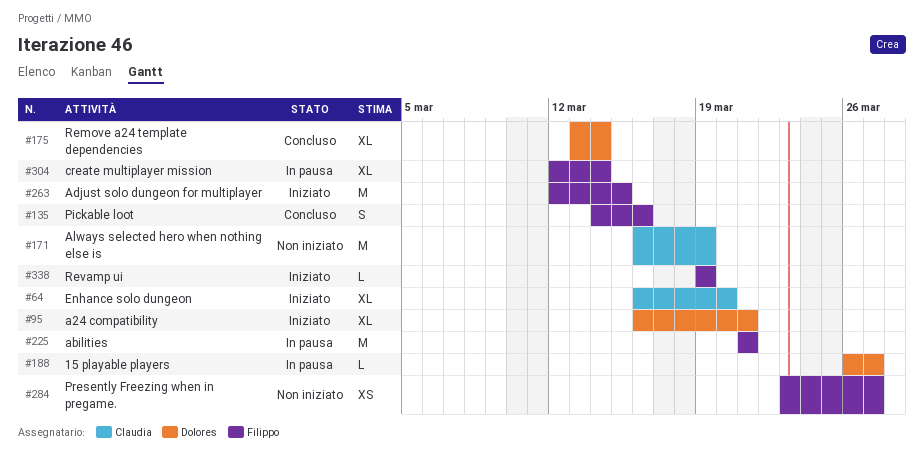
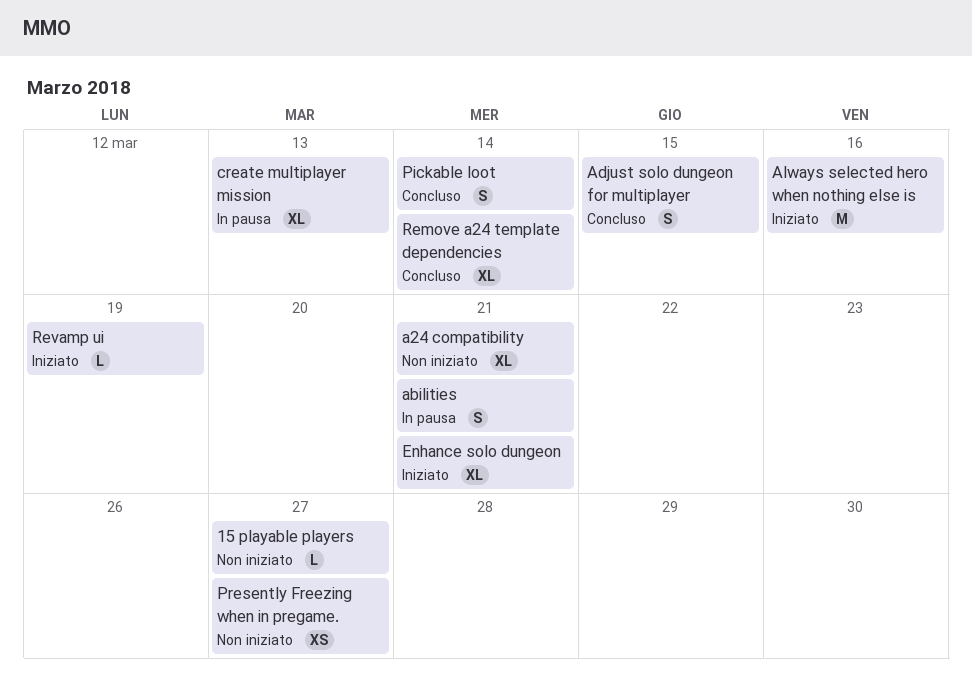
15 playable players, status: In pausa -> Non iniziato
a24 compatibility, status: Iniziato -> Non iniziato
abilities, estimate: M -> S
Adjust solo dungeon for multiplayer, status: Iniziato -> Concluso
Adjust solo dungeon for multiplayer, estimate: M -> S
Always selected hero when nothing else is, status: Non iniziato -> Iniziato
Always selected hero when nothing else is, due: Mar 19 -> Mar 16
create multiplayer mission, due: Mar 14 -> Mar 13
Enhance solo dungeon, due: Mar 20 -> Mar 21
Pickable loot, due: Mar 16 -> Mar 14

